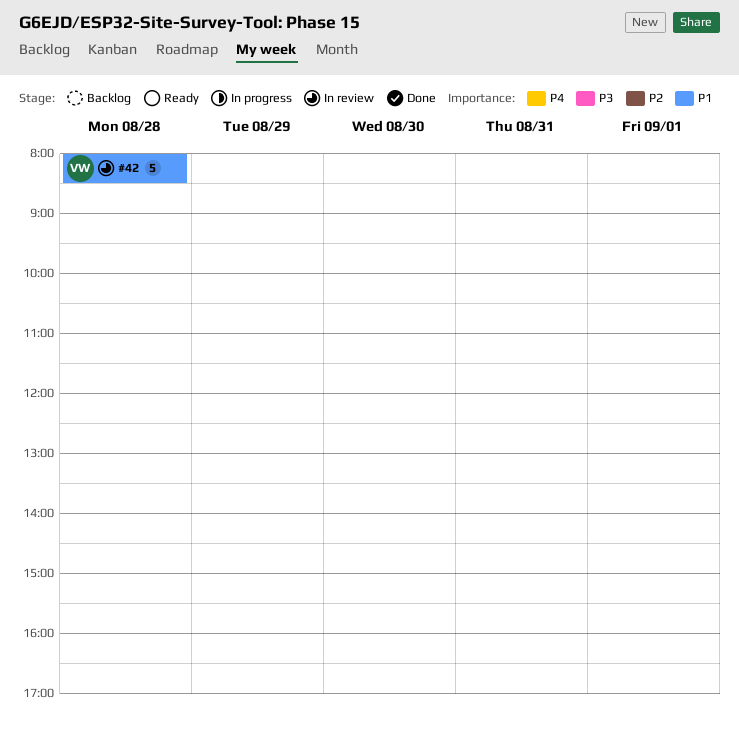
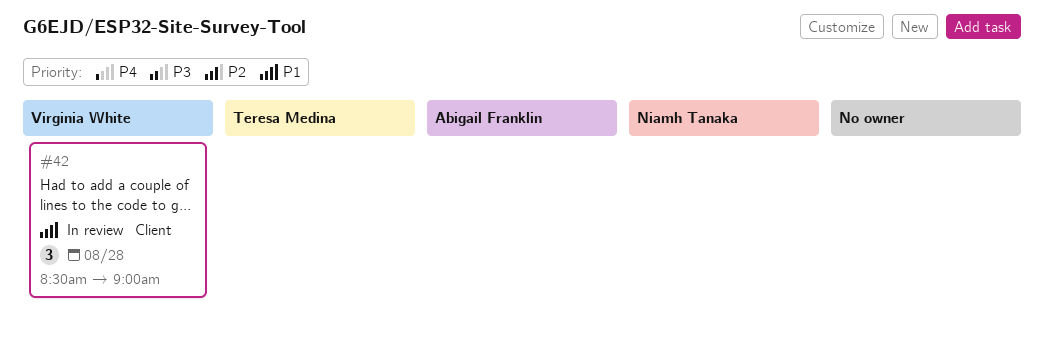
#42, estimate: 5 -> 3
#42, begins: 08:00 -> 08:30
#42, ends: 08:30 -> 09:00

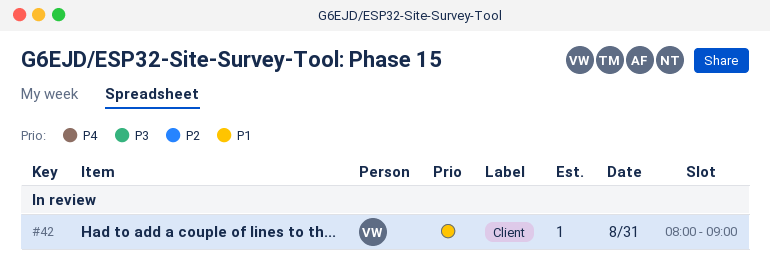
#42, estimate: 3 -> 1
#42, day: Aug 28 -> Aug 31
#42, begins: 08:30 -> 08:00

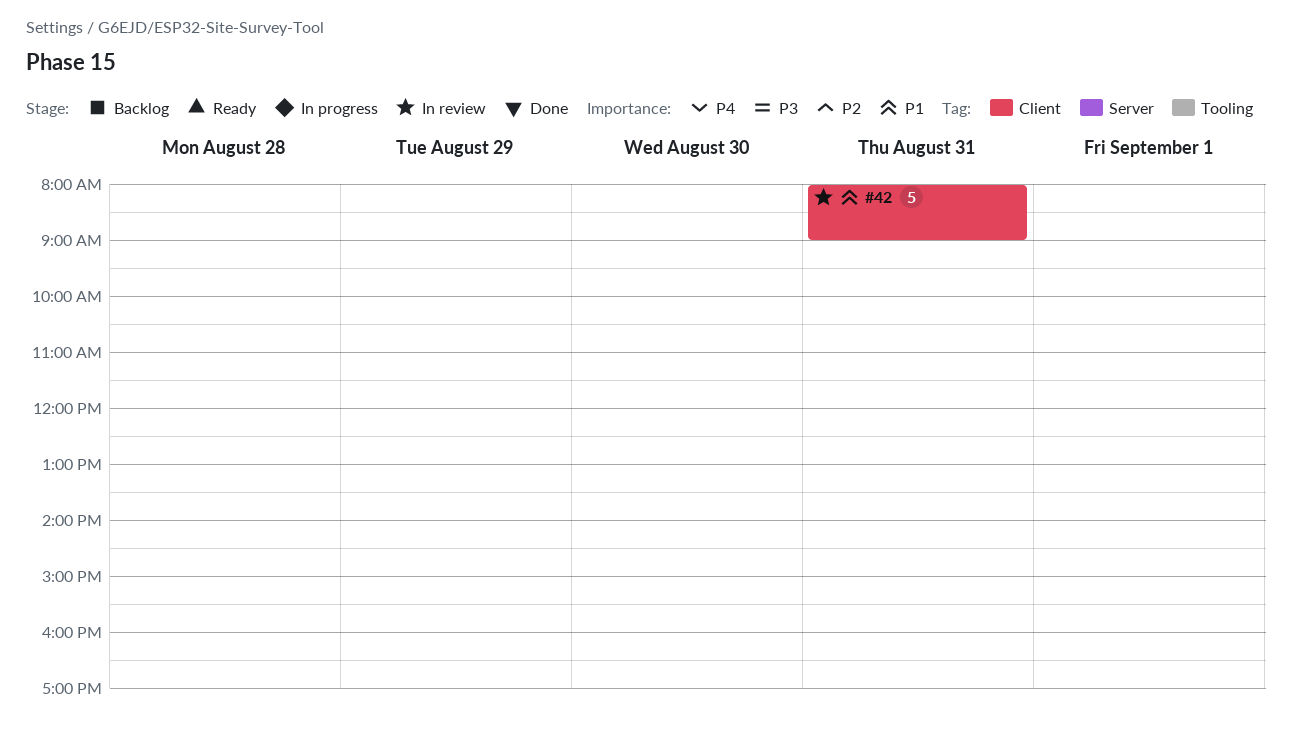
#42, estimate: 1 -> 5

